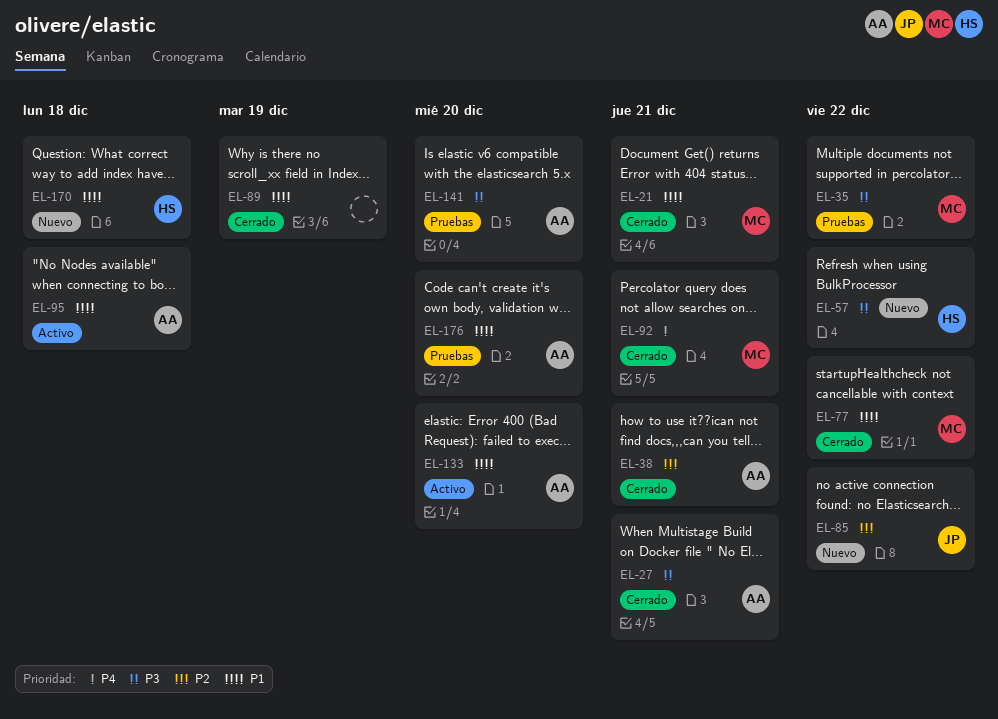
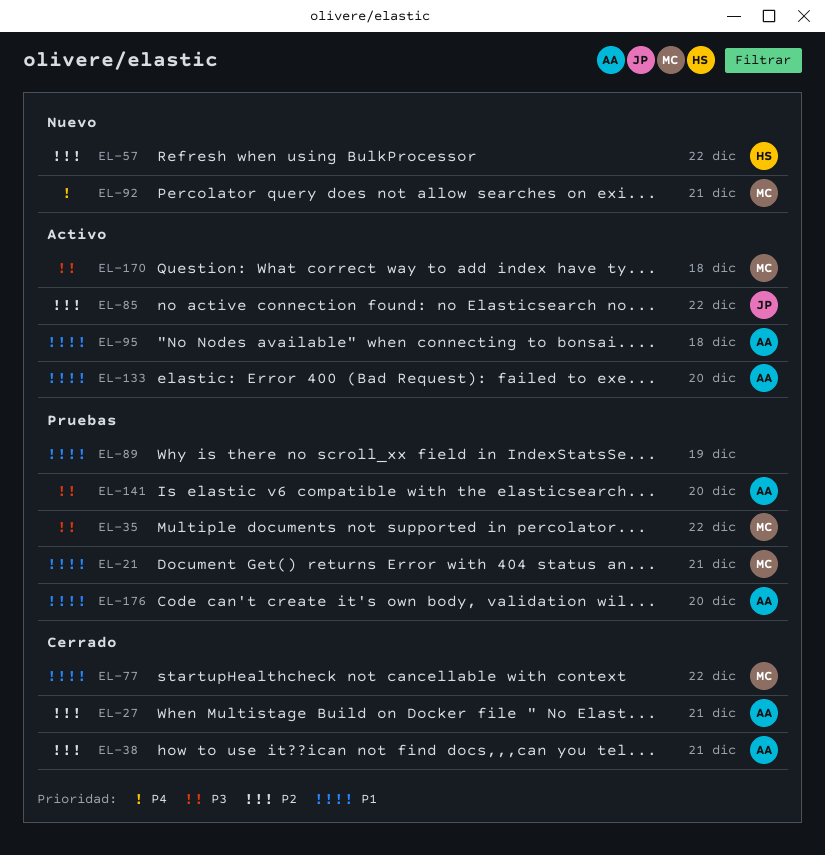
EL-21, status: Cerrado -> Pruebas
EL-27, priority: P3 -> P2
EL-57, priority: P3 -> P2
EL-85, status: Nuevo -> Activo
EL-89, status: Cerrado -> Pruebas
EL-92, status: Cerrado -> Nuevo
EL-170, status: Nuevo -> Activo
EL-170, owner: HS -> MC
EL-170, priority: P1 -> P3

